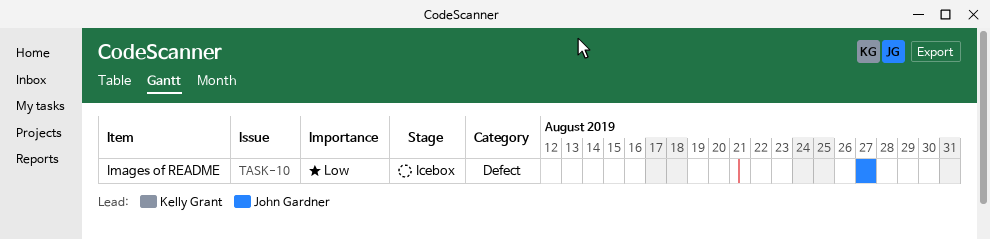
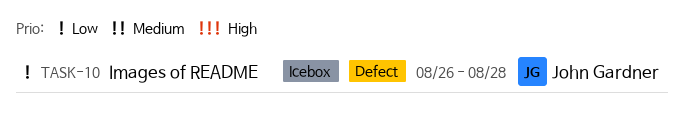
TASK-10, start: Aug 27 -> Aug 26
TASK-10, due: Aug 27 -> Aug 28

